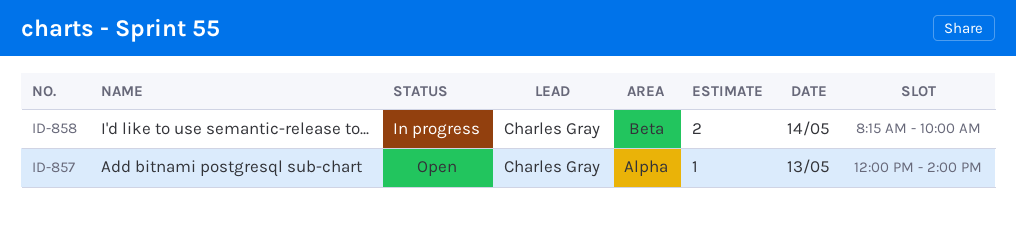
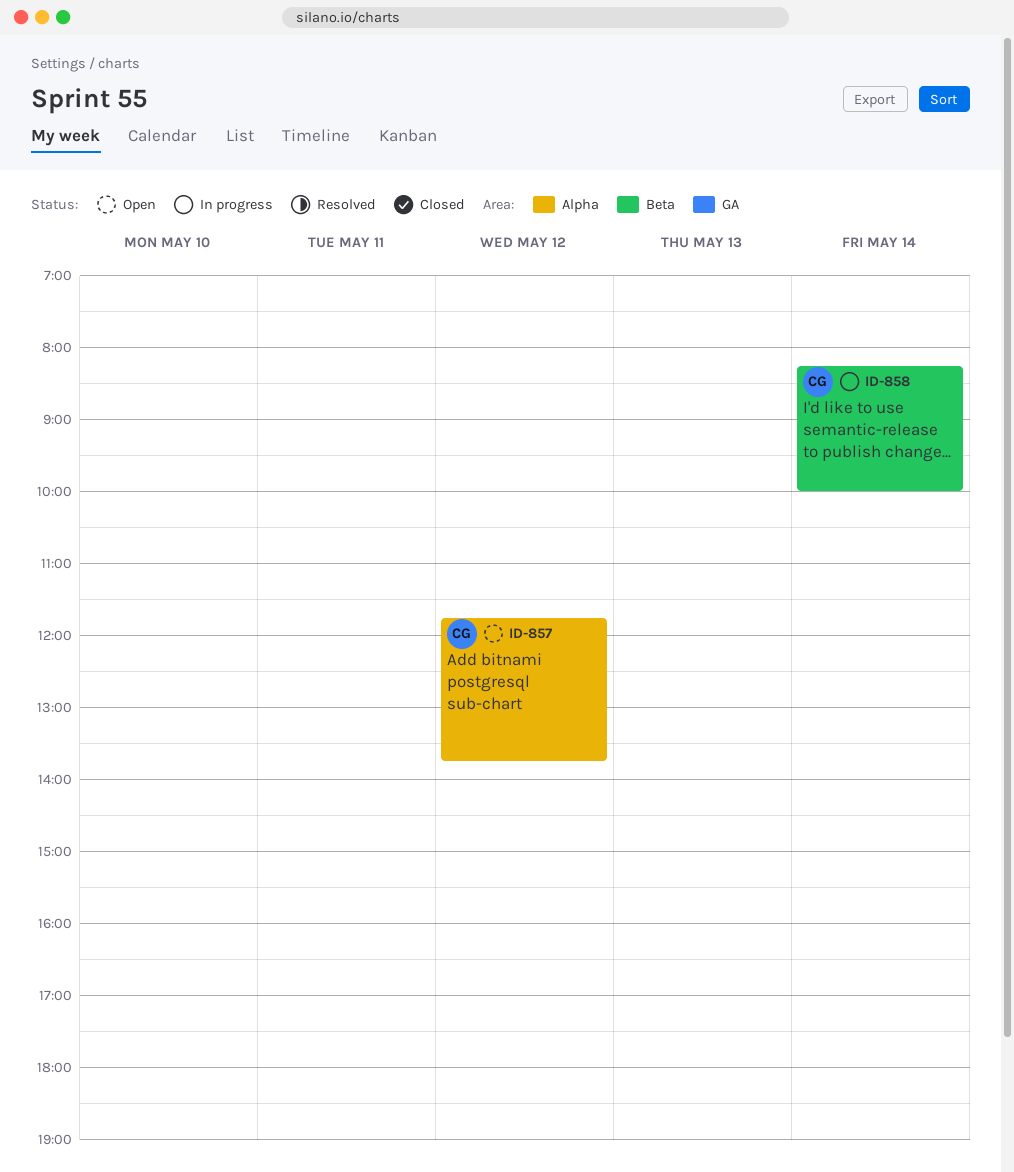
ID-857, day: May 13 -> May 12
ID-857, begins: 12:00 -> 11:45
ID-857, ends: 14:00 -> 13:45

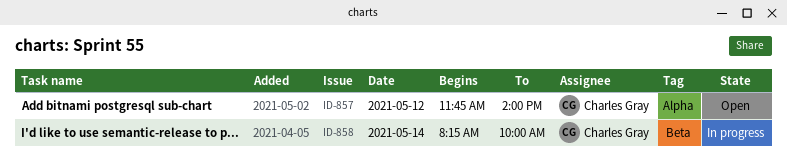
ID-857, ends: 13:45 -> 14:00

